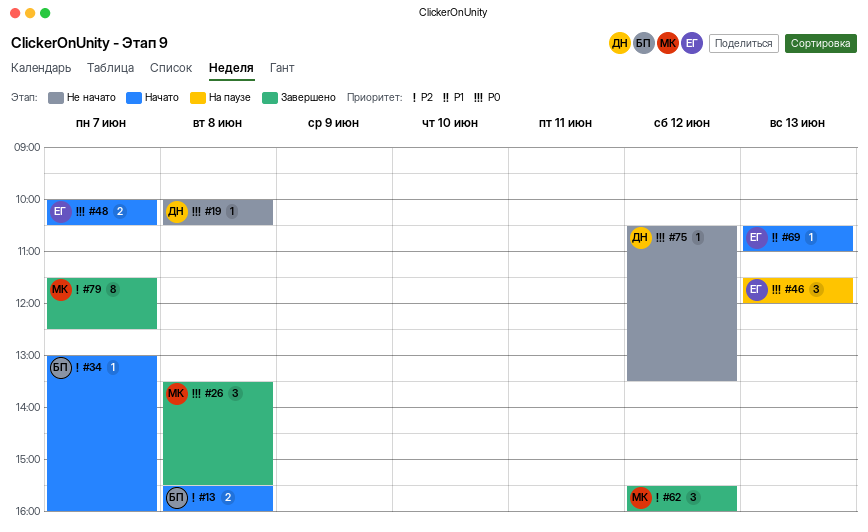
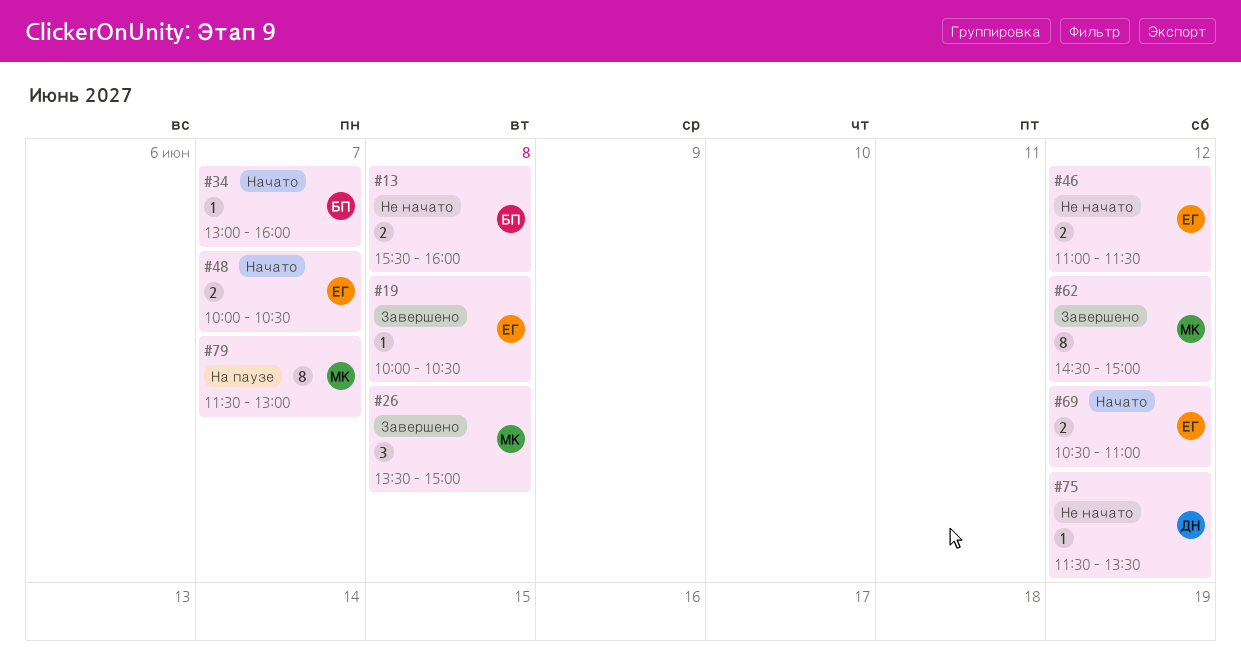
#13, status: Начато -> Не начато
#19, status: Не начато -> Завершено
#19, owner: ДН -> ЕГ
#26, ends: 15:30 -> 15:00
#46, status: На паузе -> Не начато
#46, estimate: 3 -> 2
#46, day: Jun 13 -> Jun 12
#46, begins: 11:30 -> 11:00
#46, ends: 12:00 -> 11:30
#62, estimate: 3 -> 8
#62, begins: 15:30 -> 14:30
#62, ends: 16:00 -> 15:00
#69, estimate: 1 -> 2
#69, day: Jun 13 -> Jun 12
#75, begins: 10:30 -> 11:30
#79, status: Завершено -> На паузе
#79, ends: 12:30 -> 13:00

